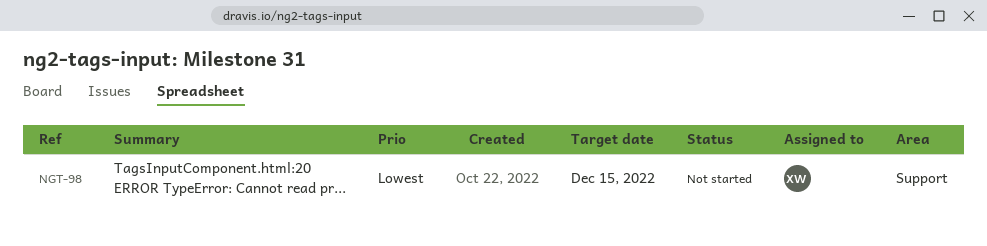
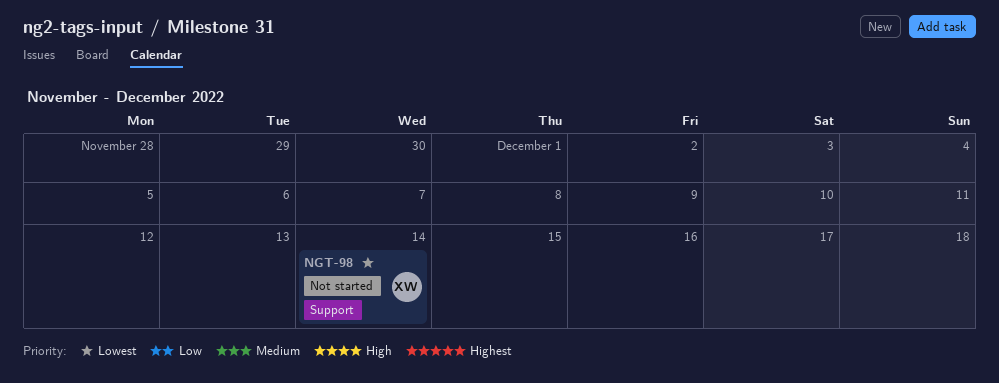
NGT-98, due: Dec 15 -> Dec 14

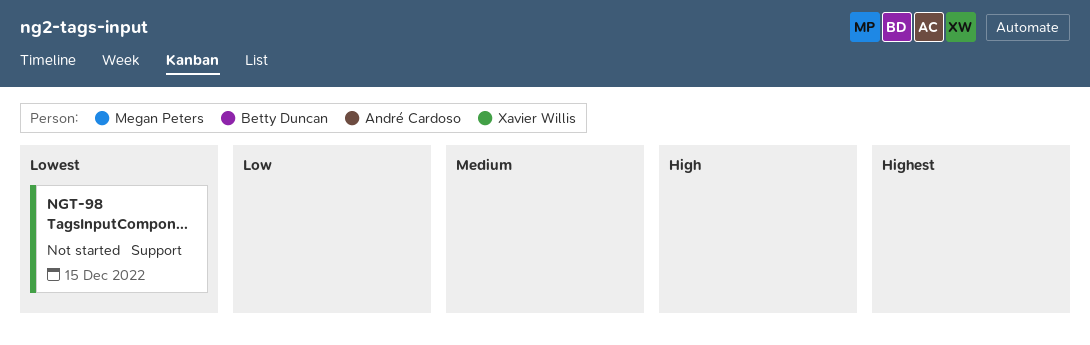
NGT-98, due: Dec 14 -> Dec 15

